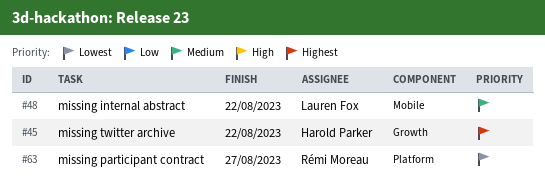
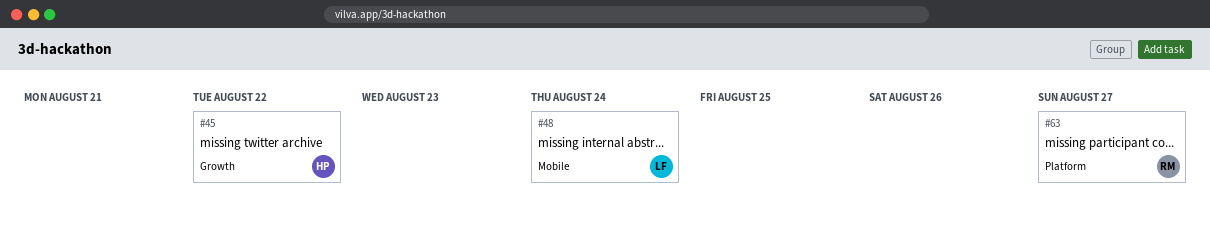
#48, due: Aug 22 -> Aug 24

